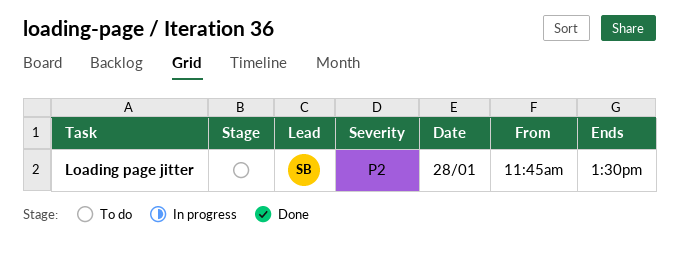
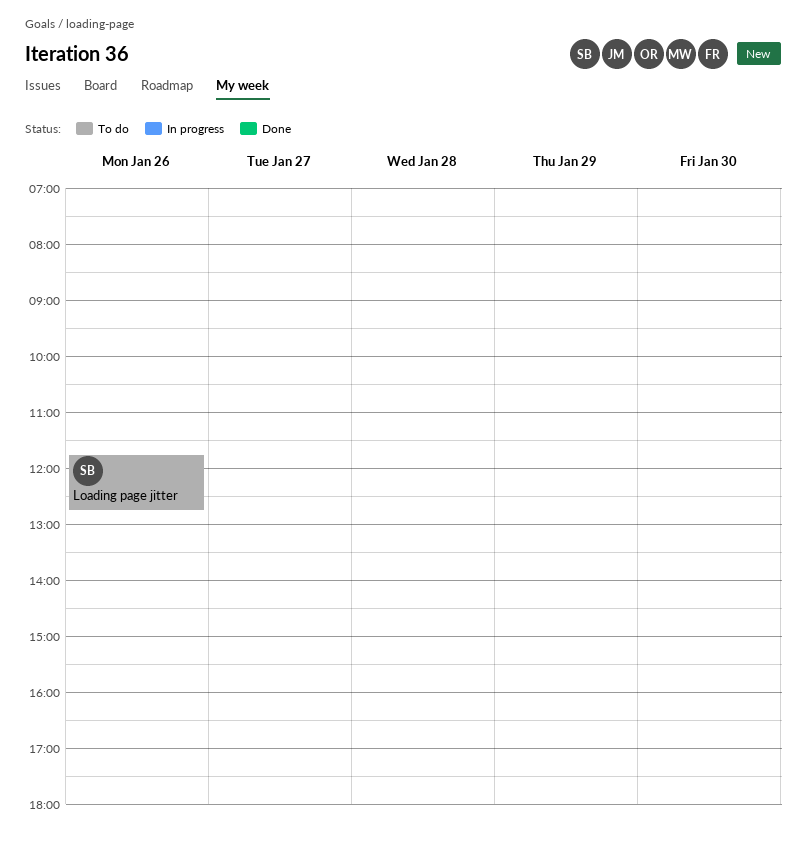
Loading page jitter, day: Jan 28 -> Jan 26
Loading page jitter, ends: 13:30 -> 12:45

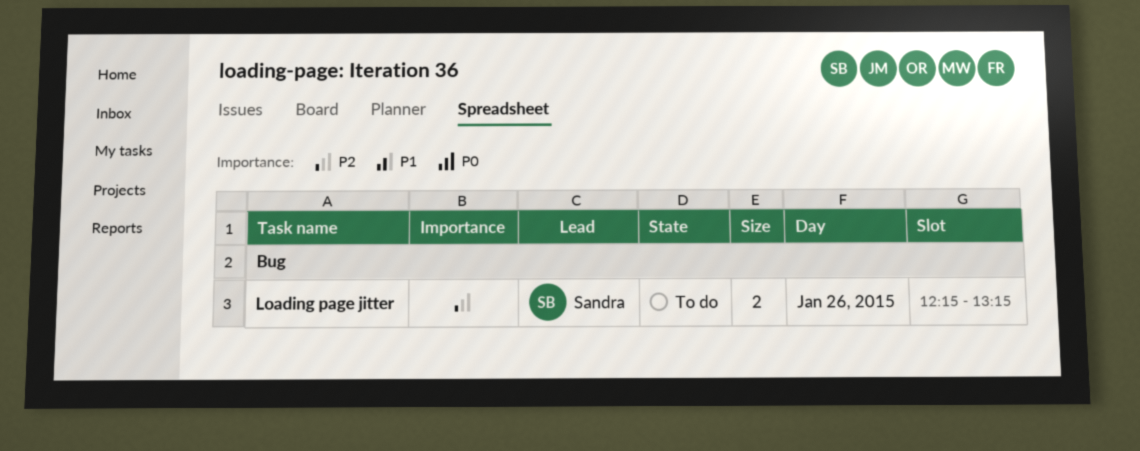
Loading page jitter, begins: 11:45 -> 12:15
Loading page jitter, ends: 12:45 -> 13:15

